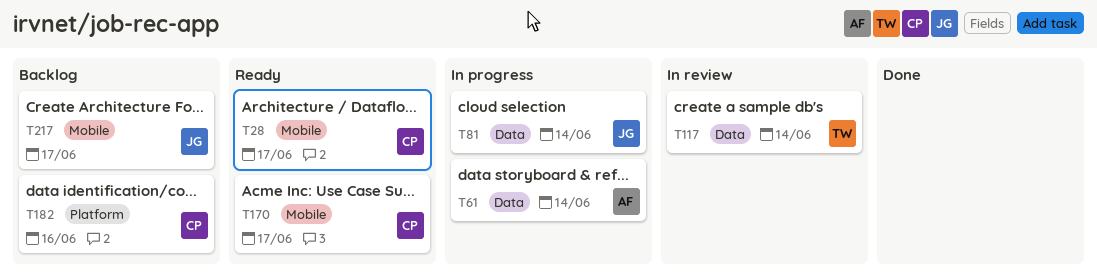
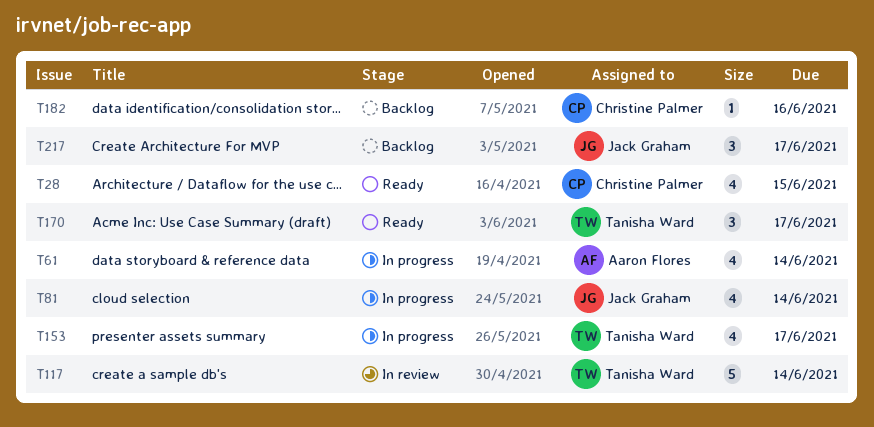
T28, due: Jun 17 -> Jun 15
T153: none -> present
T170, owner: Christine Palmer -> Tanisha Ward

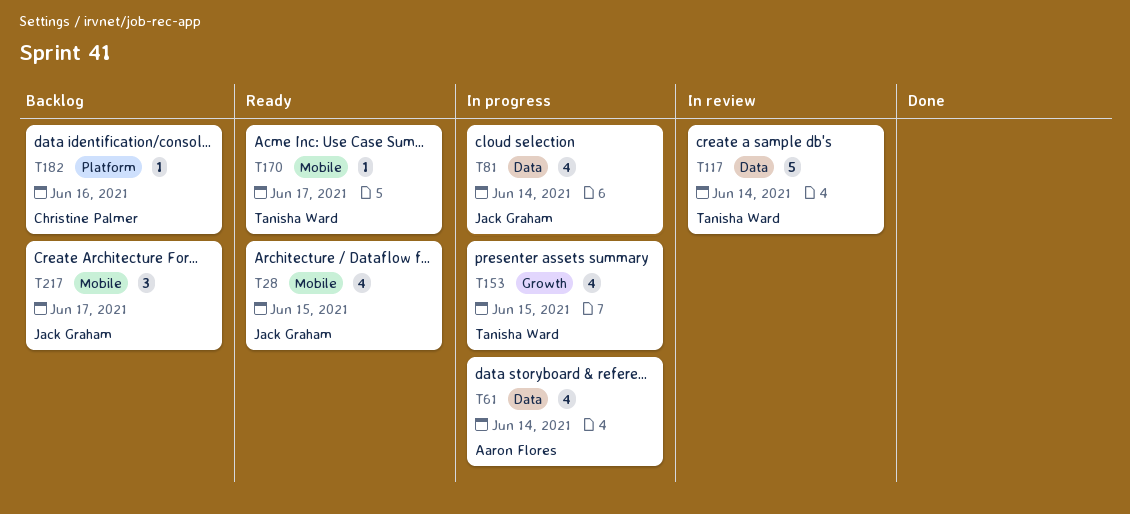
T28, owner: Christine Palmer -> Jack Graham
T153, due: Jun 17 -> Jun 15
T170, estimate: 3 -> 1

